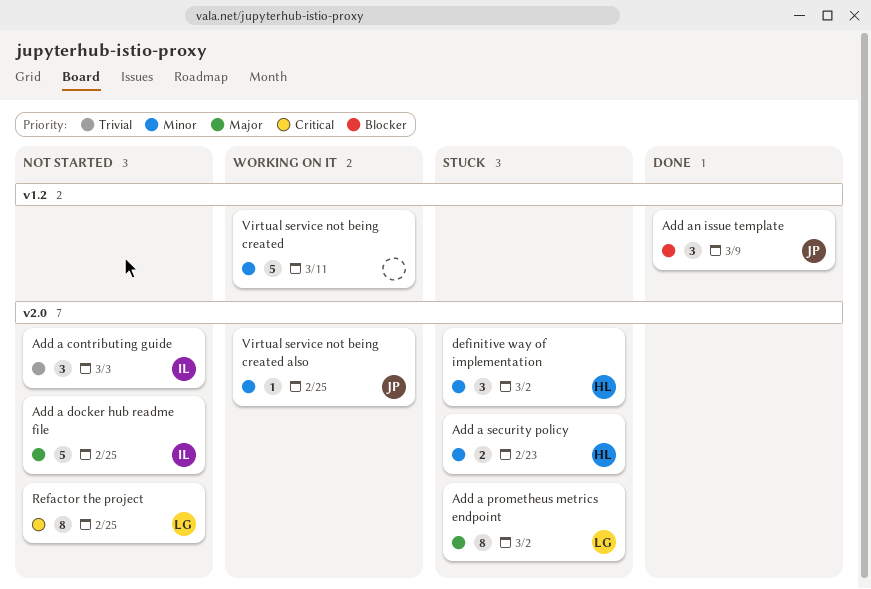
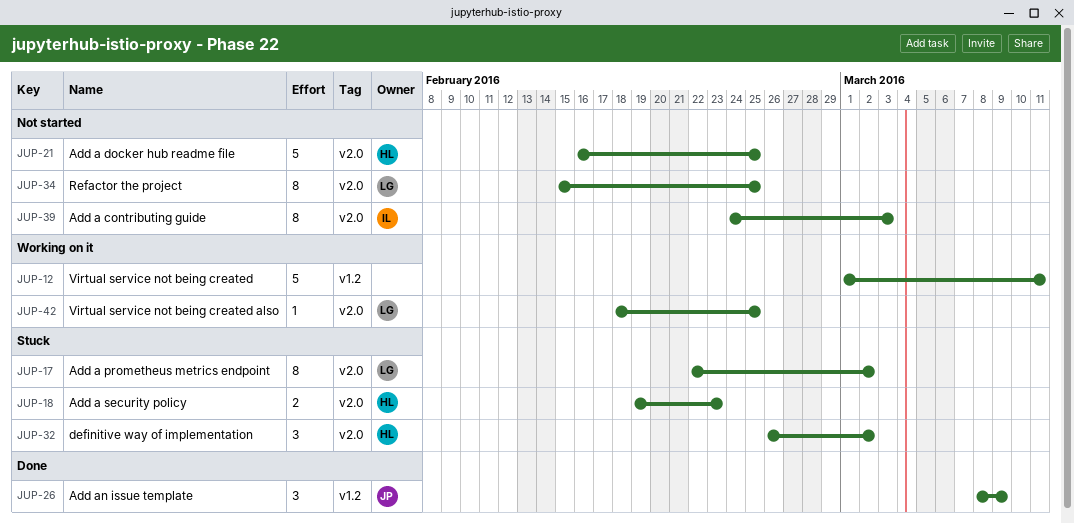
Add a contributing guide, estimate: 3 -> 8
Add a docker hub readme file, owner: IL -> HL
Virtual service not being created also, owner: JP -> LG

